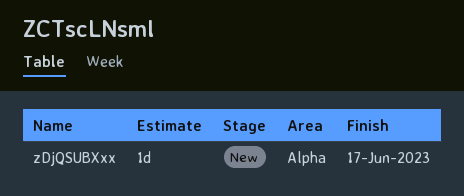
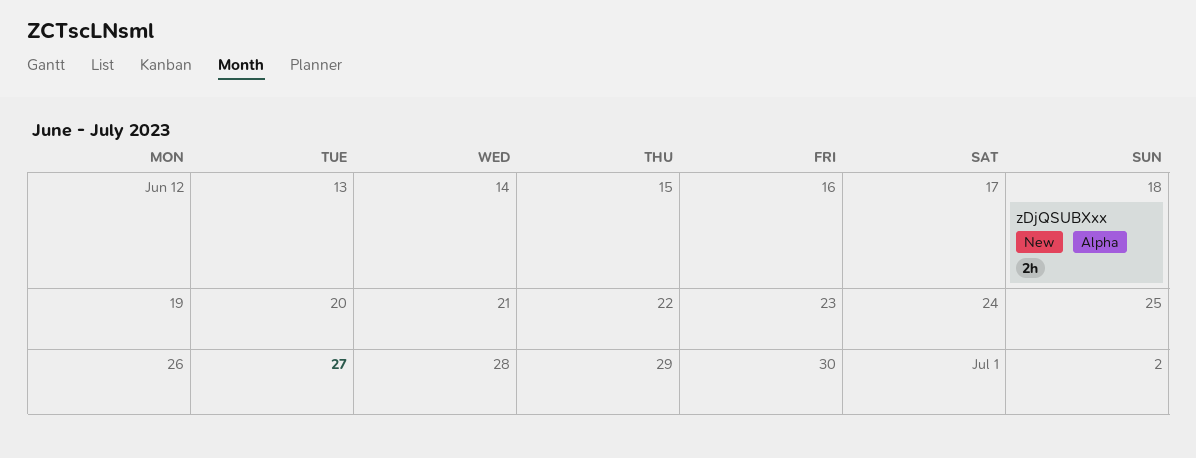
zDjQSUBXxx, estimate: 1d -> 2h
zDjQSUBXxx, due: Jun 17 -> Jun 18

